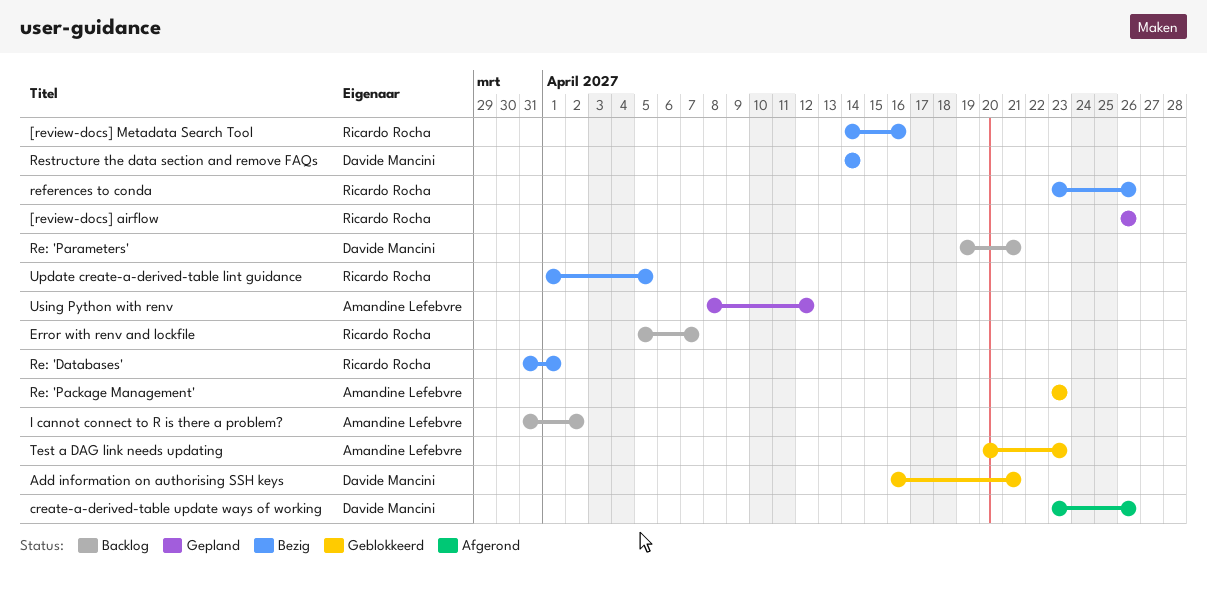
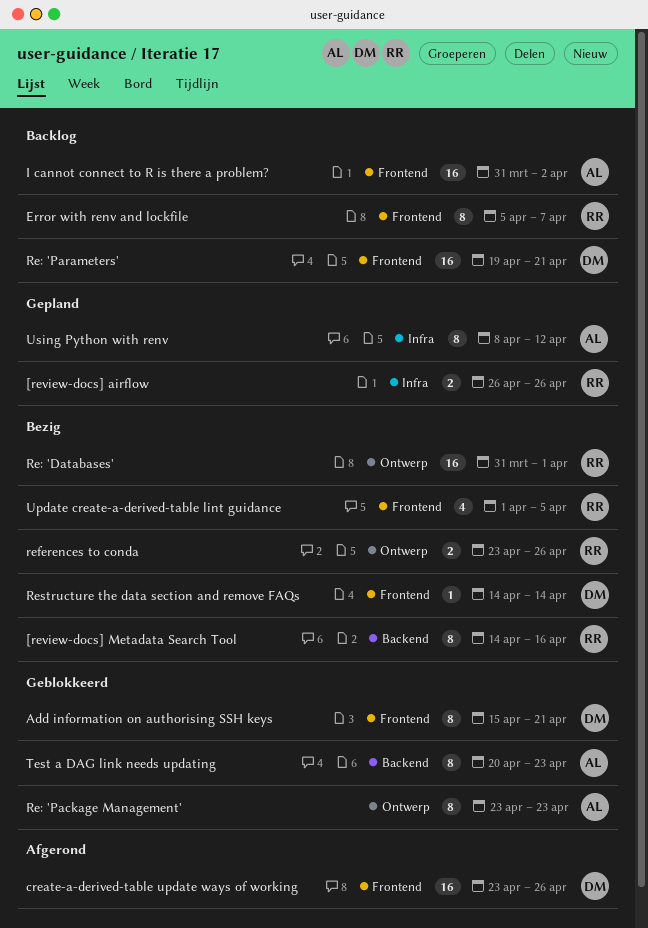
Add information on authorising SSH keys, start: Apr 16 -> Apr 15

